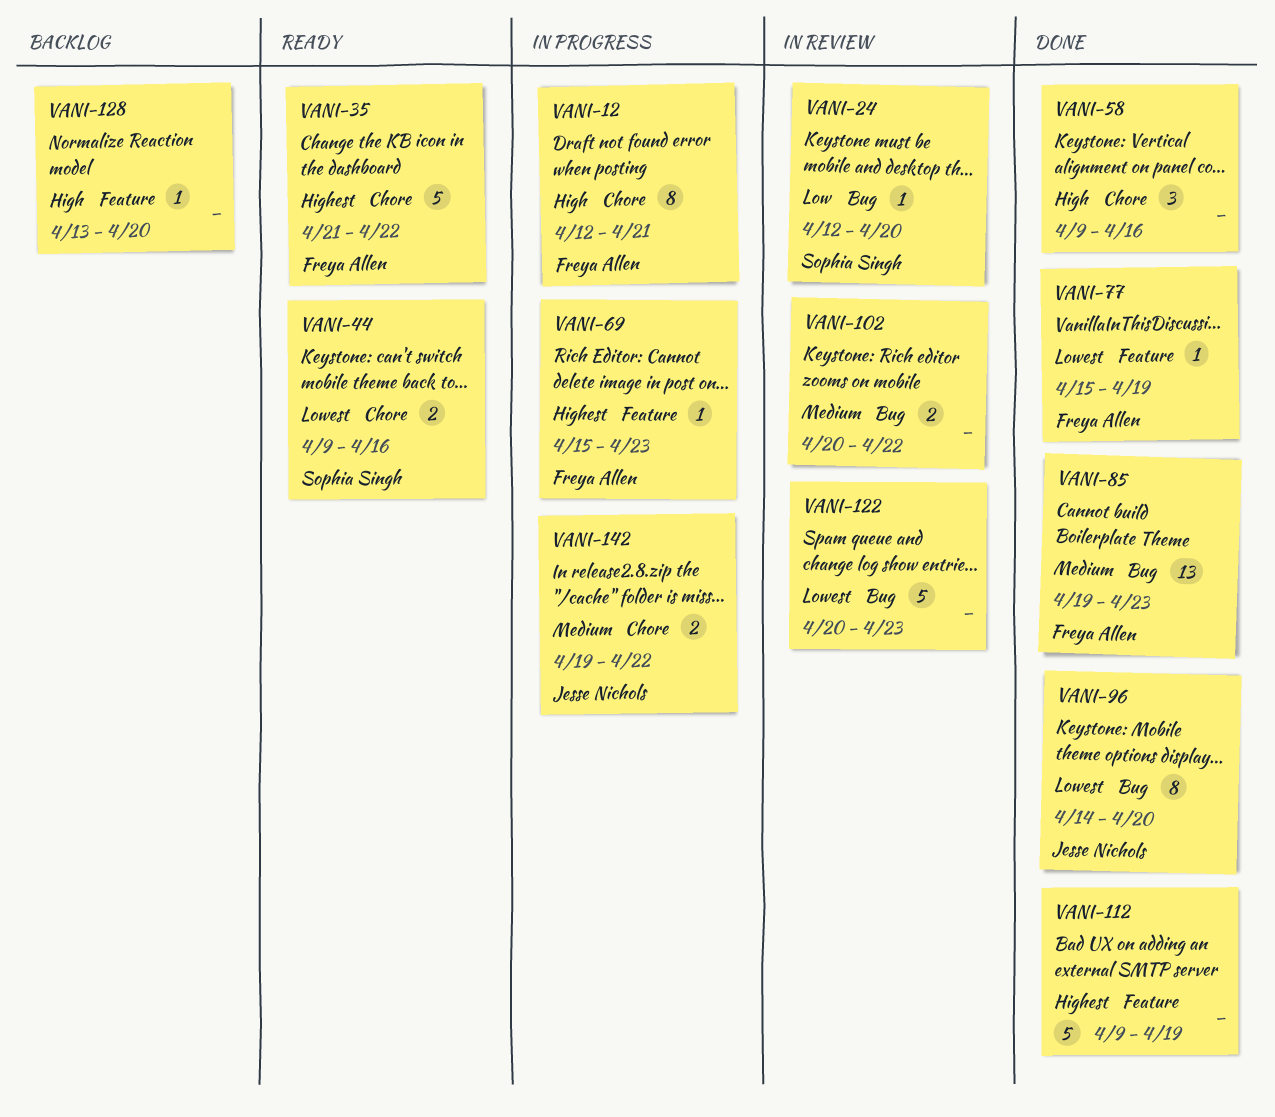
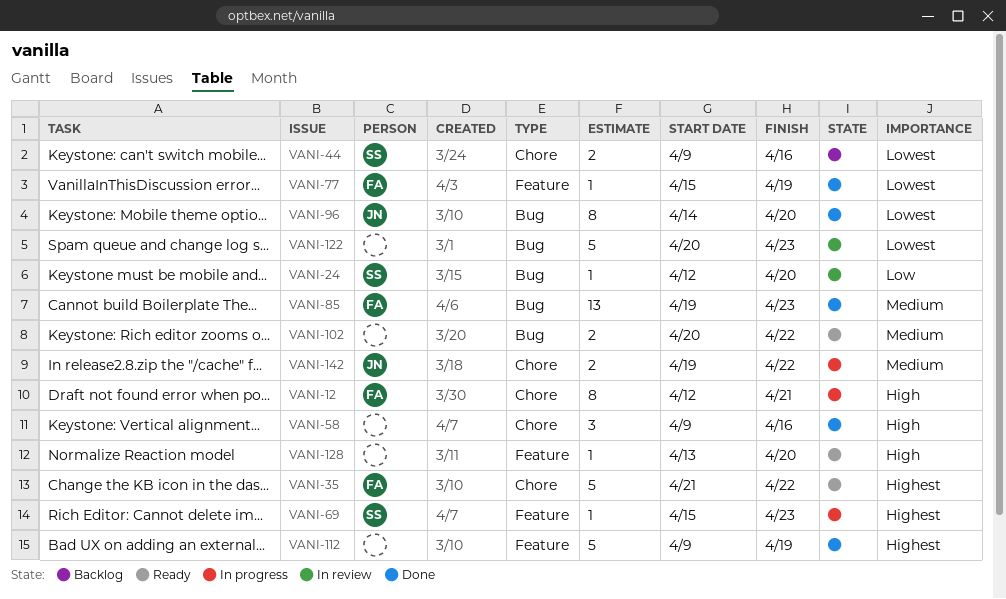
VANI-44, status: Ready -> Backlog
VANI-69, owner: Freya Allen -> Sophia Singh
VANI-102, status: In review -> Ready
VANI-128, status: Backlog -> Ready

